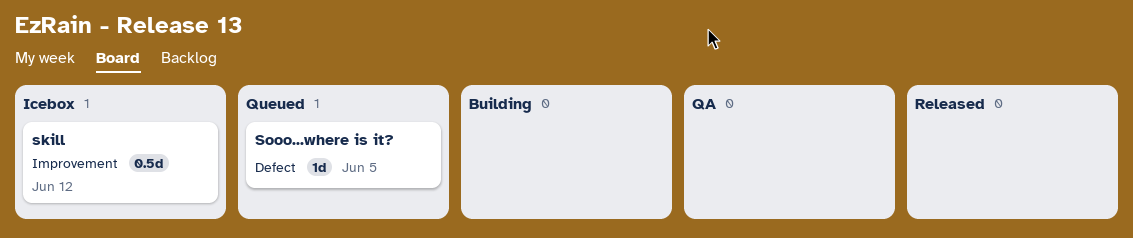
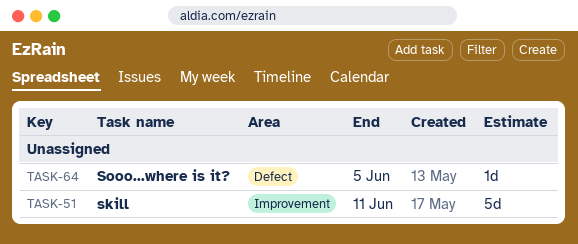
skill, estimate: 0.5d -> 5d
skill, due: Jun 12 -> Jun 11

